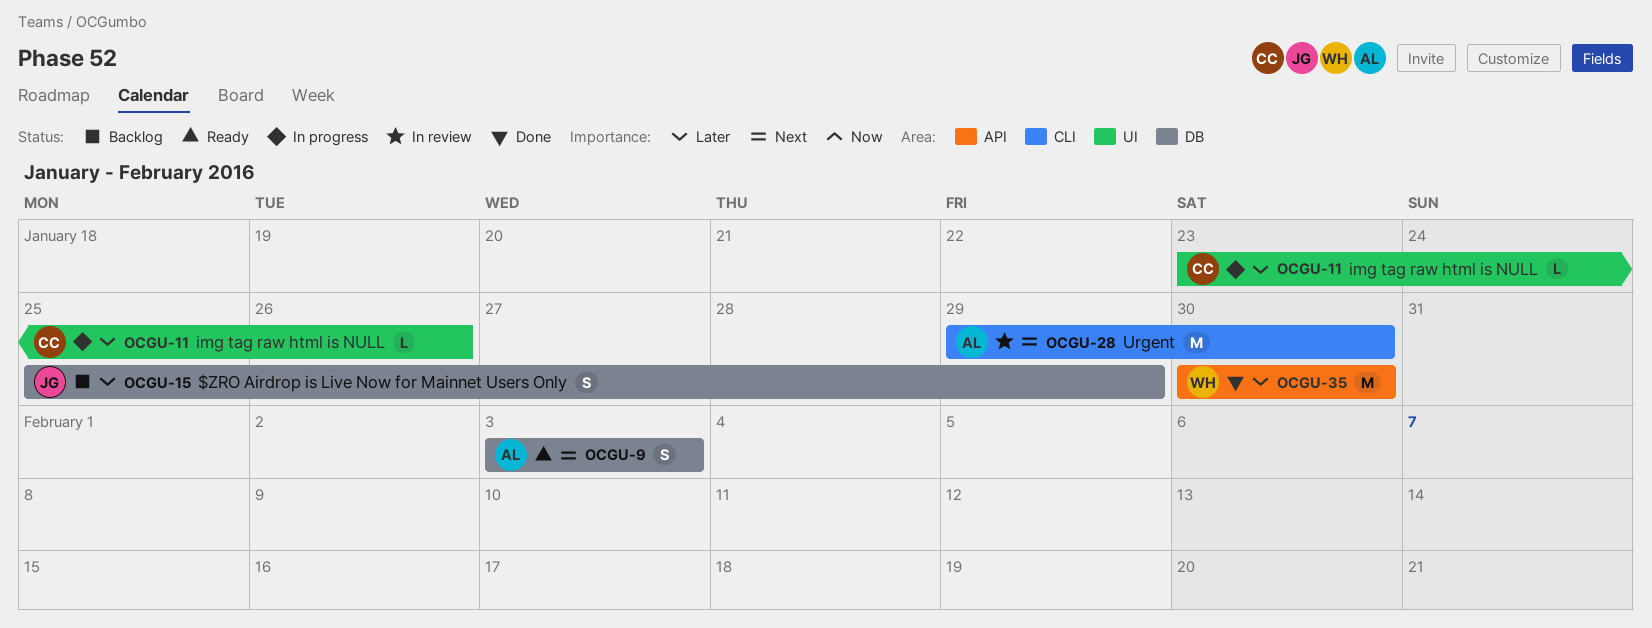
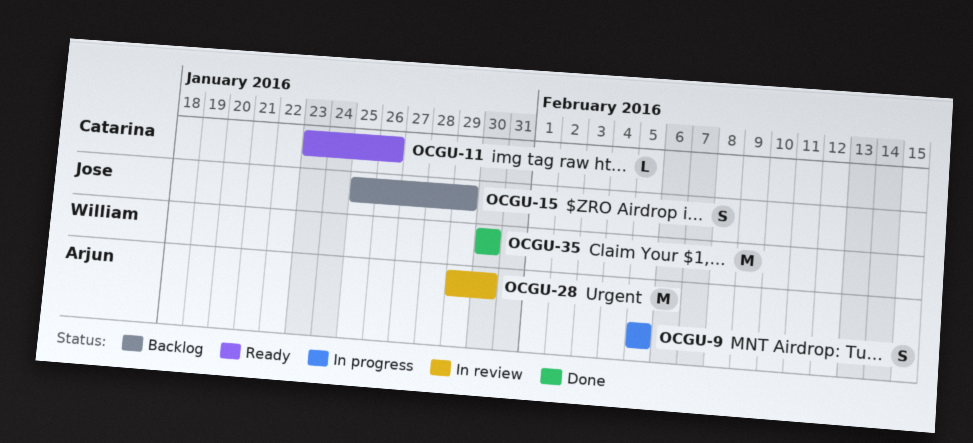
OCGU-9, status: Ready -> In progress
OCGU-9, start: Feb 3 -> Feb 5
OCGU-9, due: Feb 3 -> Feb 5
OCGU-11, status: In progress -> Ready

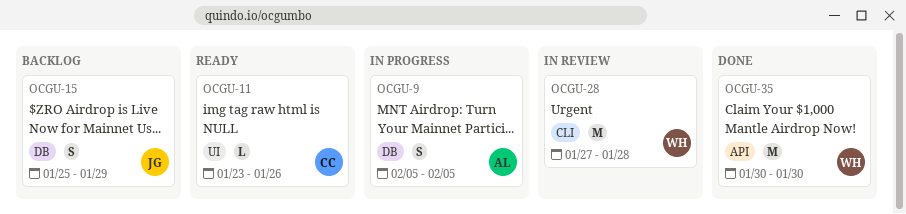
OCGU-28, owner: Arjun -> William
OCGU-28, start: Jan 29 -> Jan 27
OCGU-28, due: Jan 30 -> Jan 28

